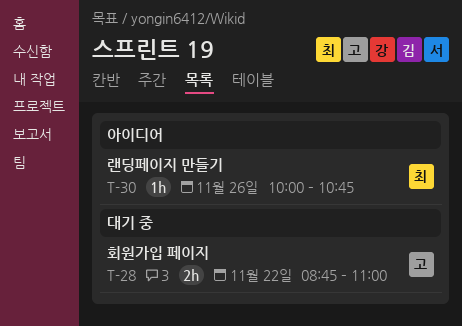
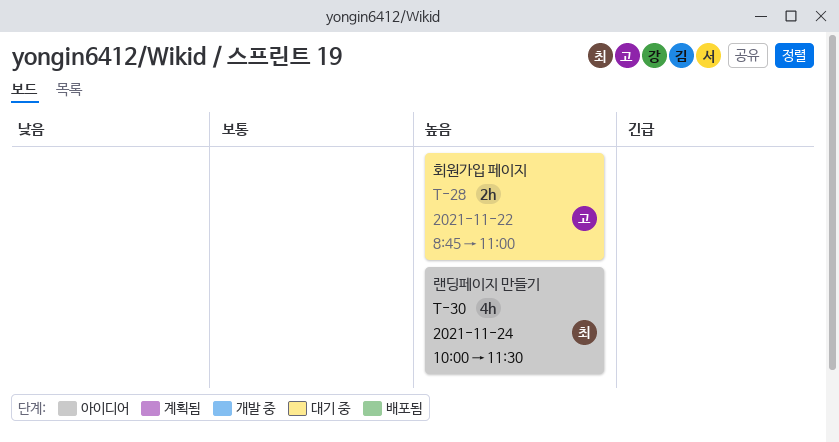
T-30, estimate: 1h -> 4h
T-30, day: Nov 26 -> Nov 24
T-30, ends: 10:45 -> 11:30

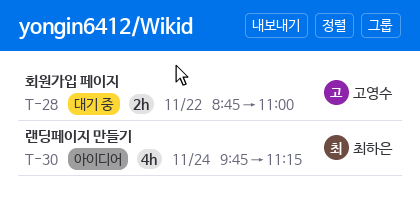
T-30, begins: 10:00 -> 09:45
T-30, ends: 11:30 -> 11:15

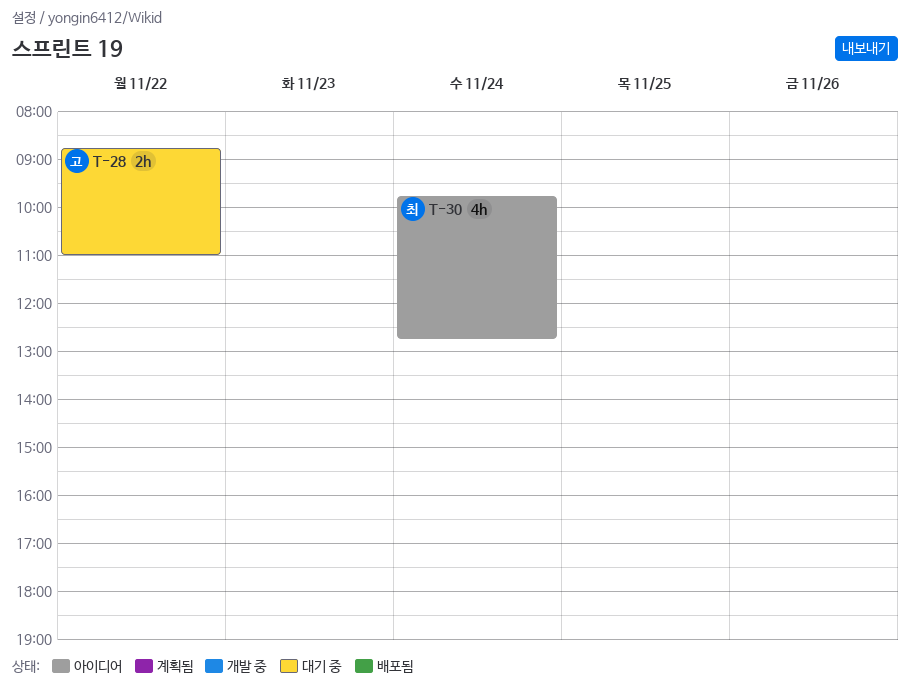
T-30, ends: 11:15 -> 12:45

